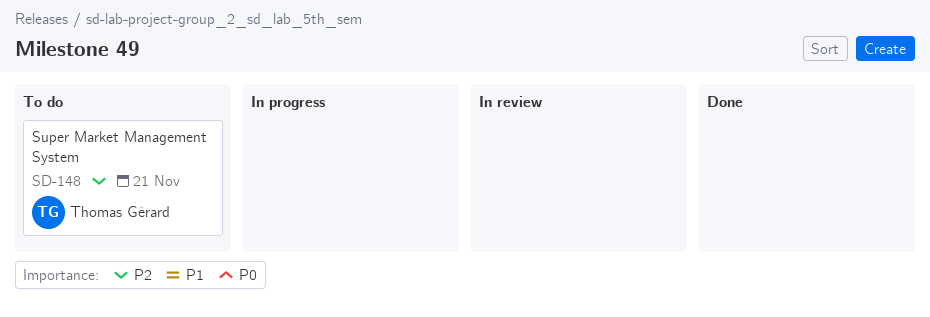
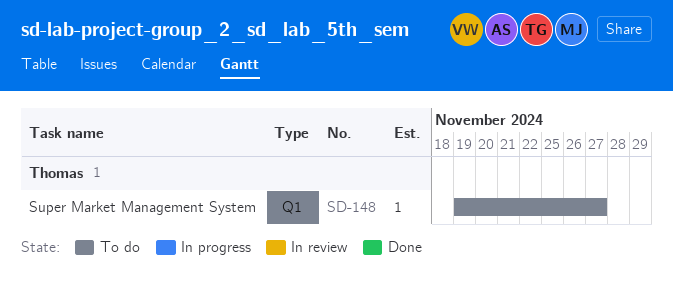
SD-148, due: Nov 21 -> Nov 27

